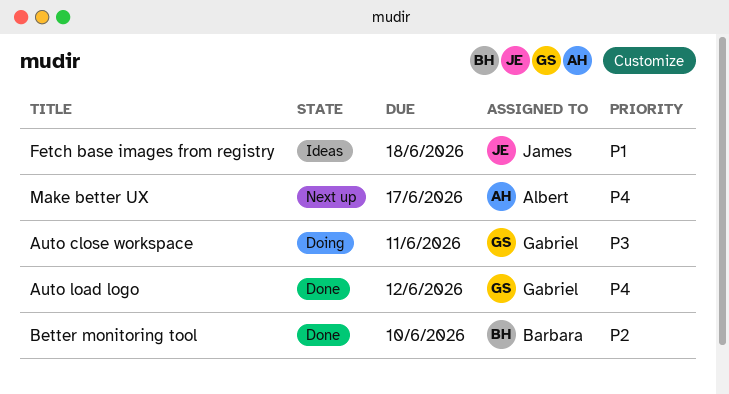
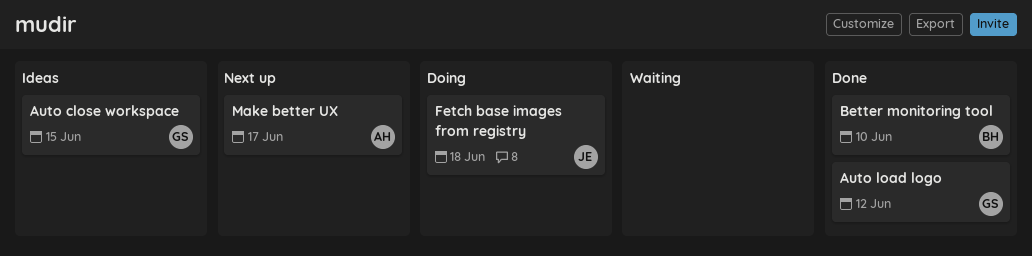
Auto close workspace, status: Doing -> Ideas
Auto close workspace, due: Jun 11 -> Jun 15
Fetch base images from registry, status: Ideas -> Doing

